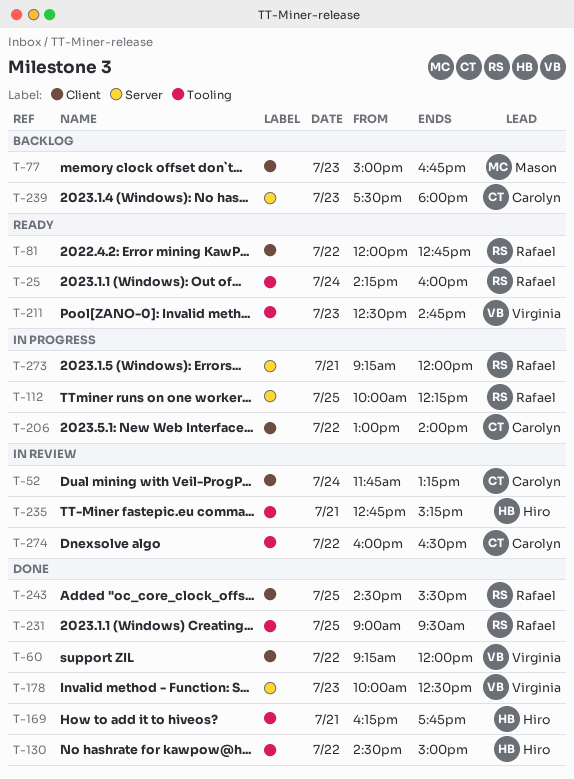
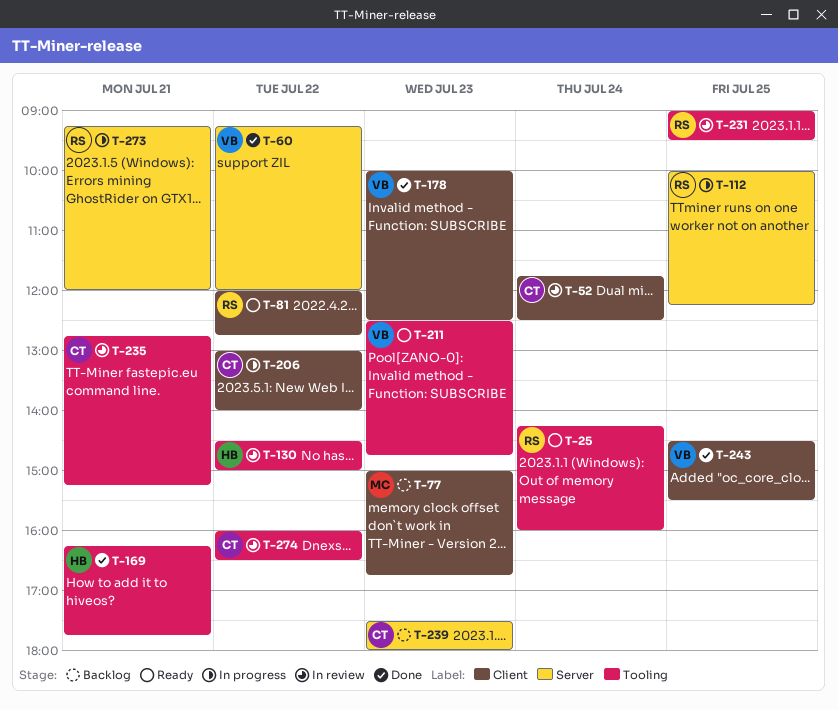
T-52, ends: 13:15 -> 12:30
T-60, label: Client -> Server
T-130, status: Done -> In review
T-178, label: Server -> Client
T-231, status: Done -> In review
T-235, owner: Hiro -> Carolyn
T-243, owner: Rafael -> Virginia

